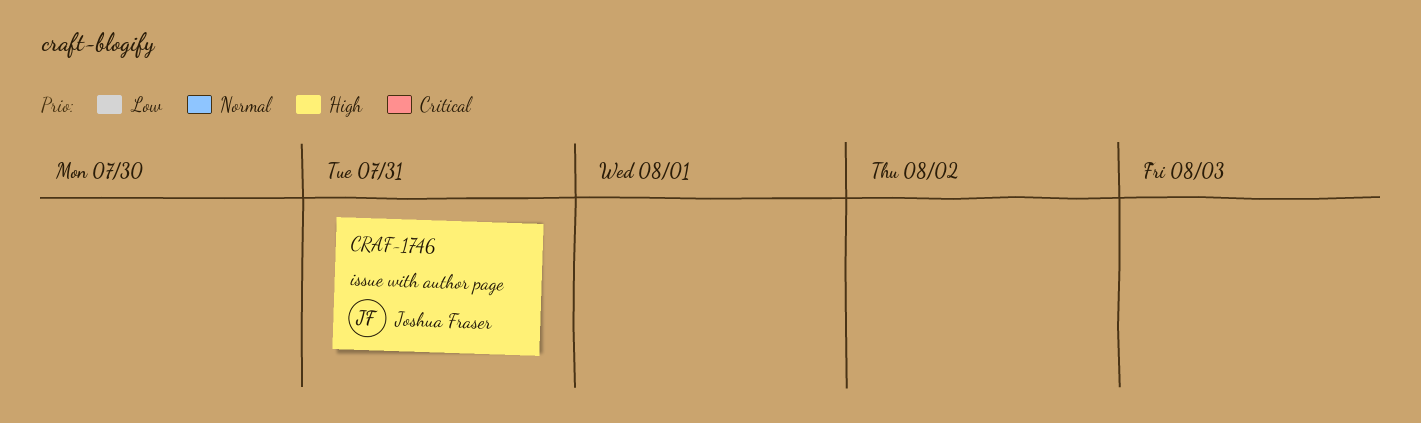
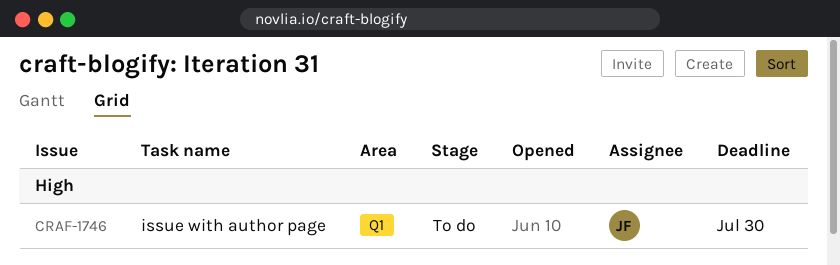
CRAF-1746, due: Jul 31 -> Jul 30

